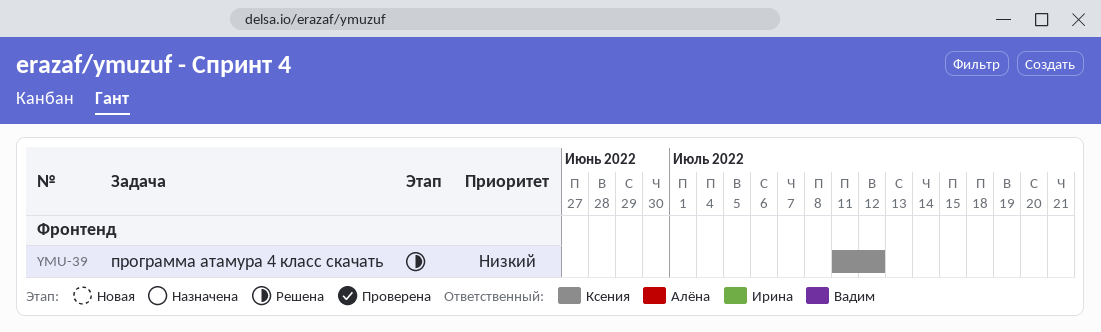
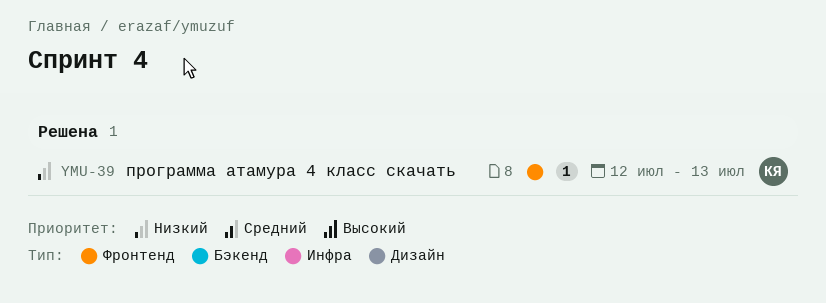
YMU-39, start: Jul 11 -> Jul 12
YMU-39, due: Jul 12 -> Jul 13

